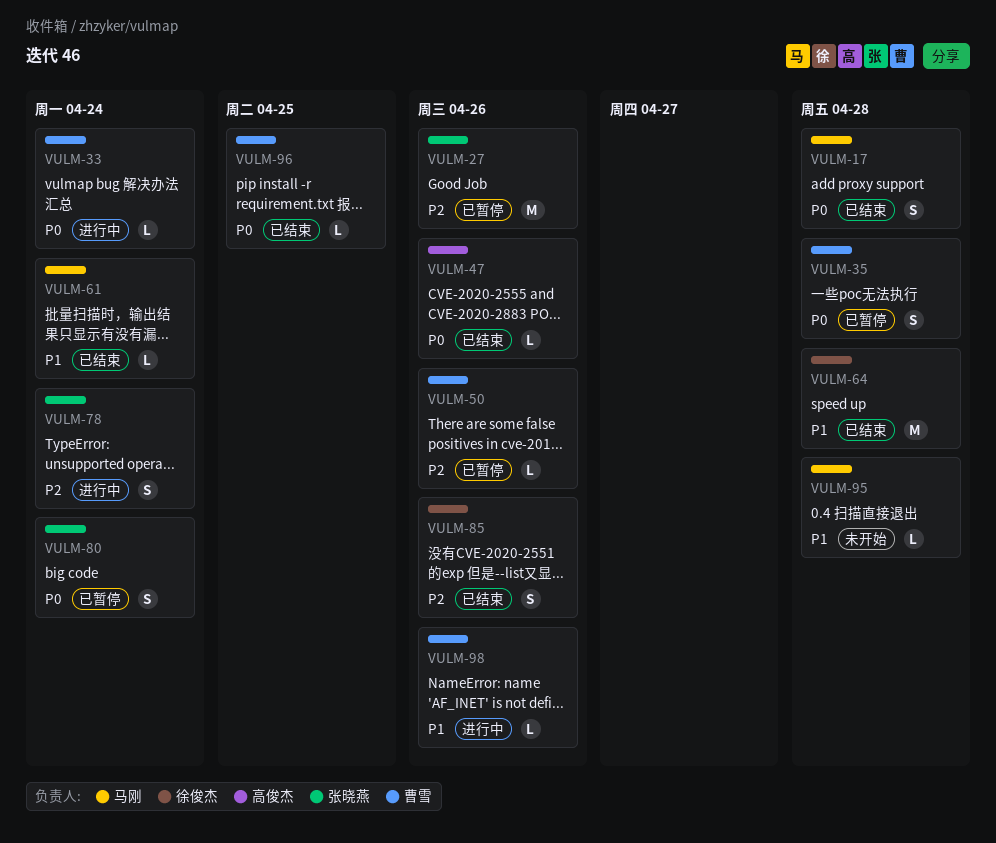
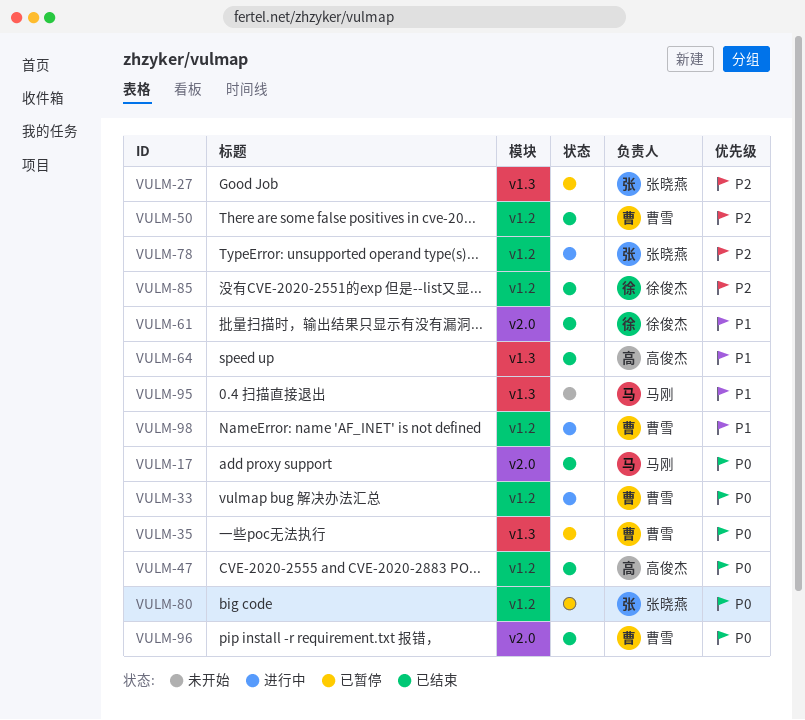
VULM-50, status: 已暂停 -> 已结束
VULM-61, owner: 马刚 -> 徐俊杰
VULM-64, owner: 徐俊杰 -> 高俊杰

